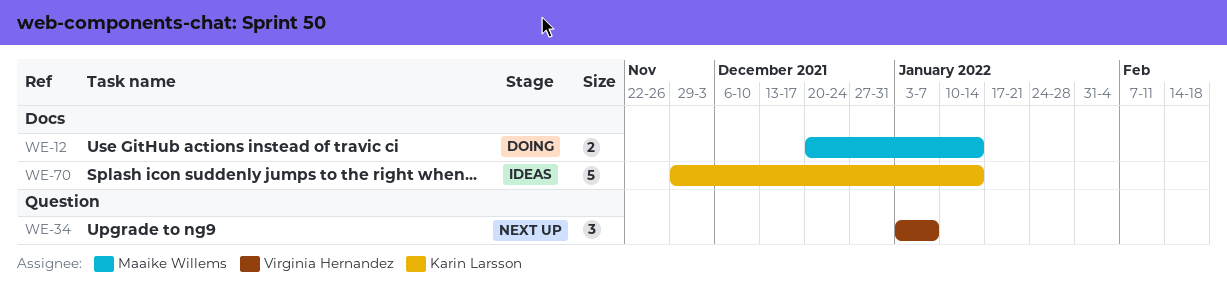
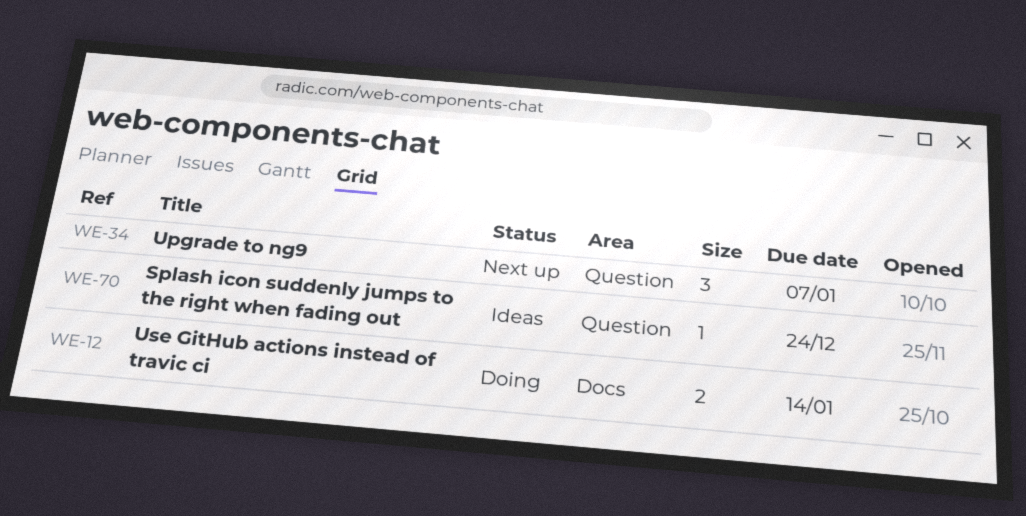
WE-70, label: Docs -> Question
WE-70, estimate: 5 -> 1
WE-70, due: Jan 14 -> Dec 24

